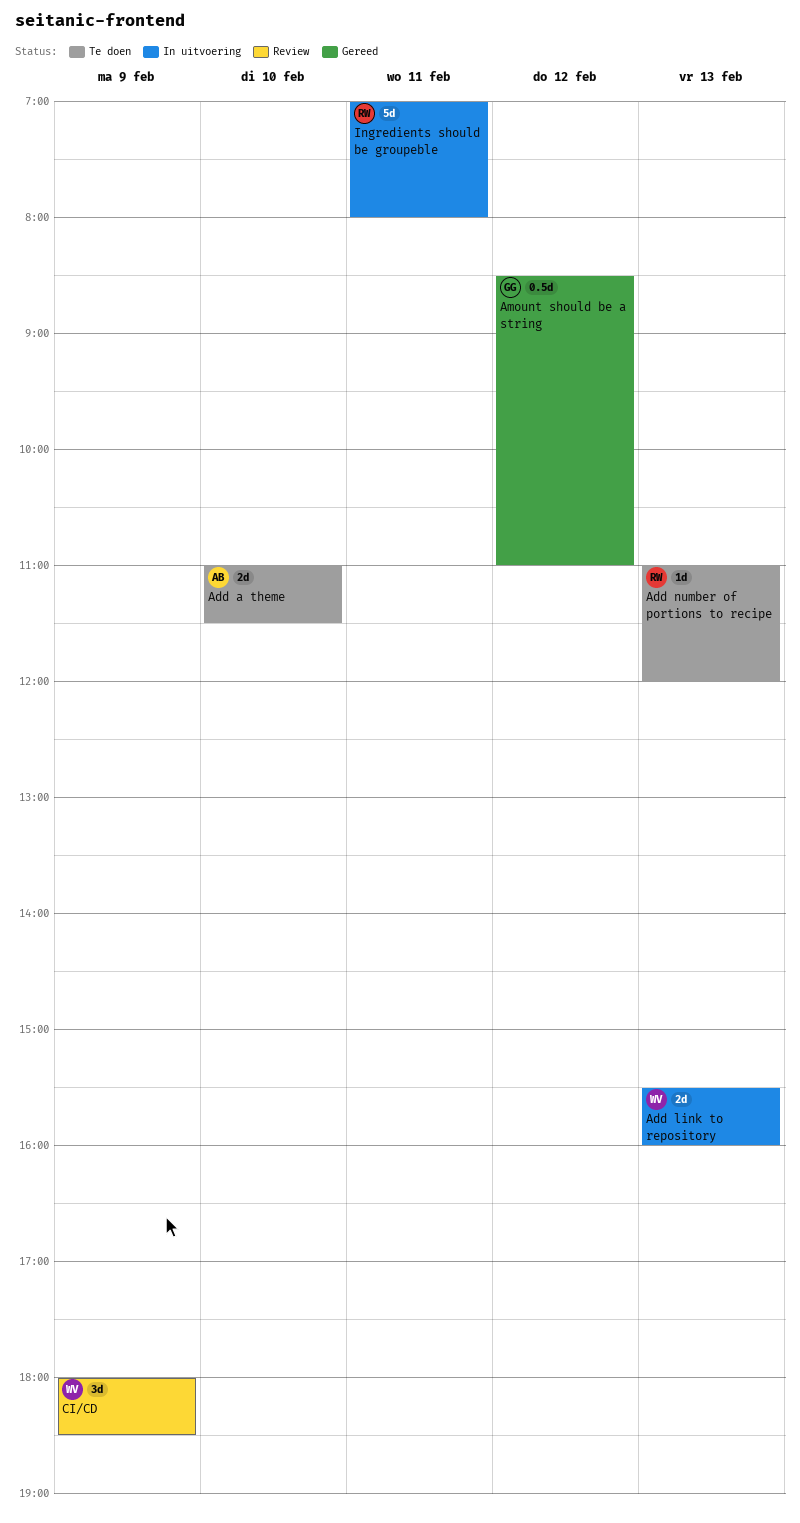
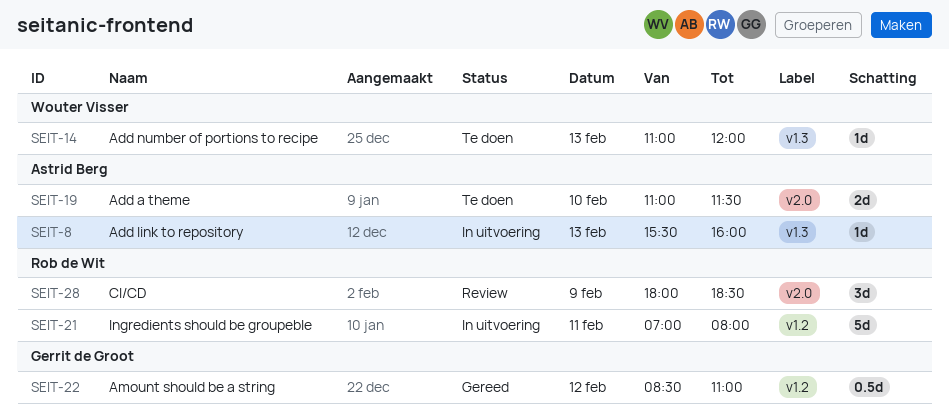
Add link to repository, owner: Wouter Visser -> Astrid Berg
Add link to repository, estimate: 2d -> 1d
Add number of portions to recipe, owner: Rob de Wit -> Wouter Visser
CI/CD, owner: Wouter Visser -> Rob de Wit

